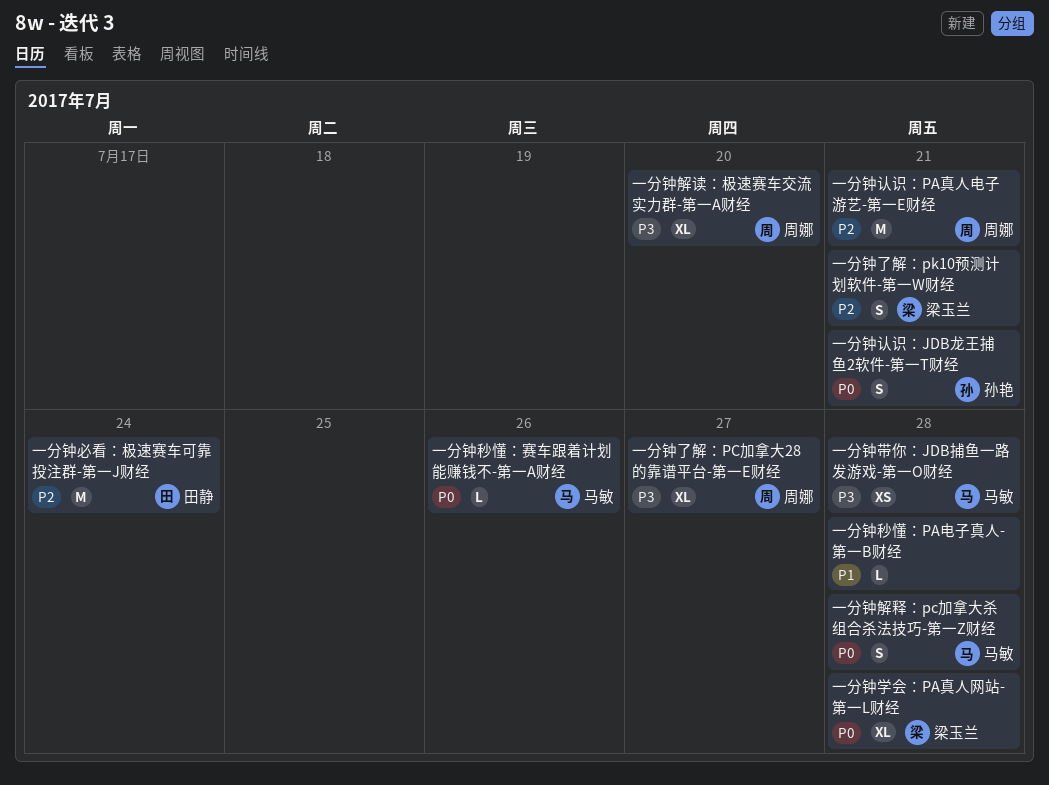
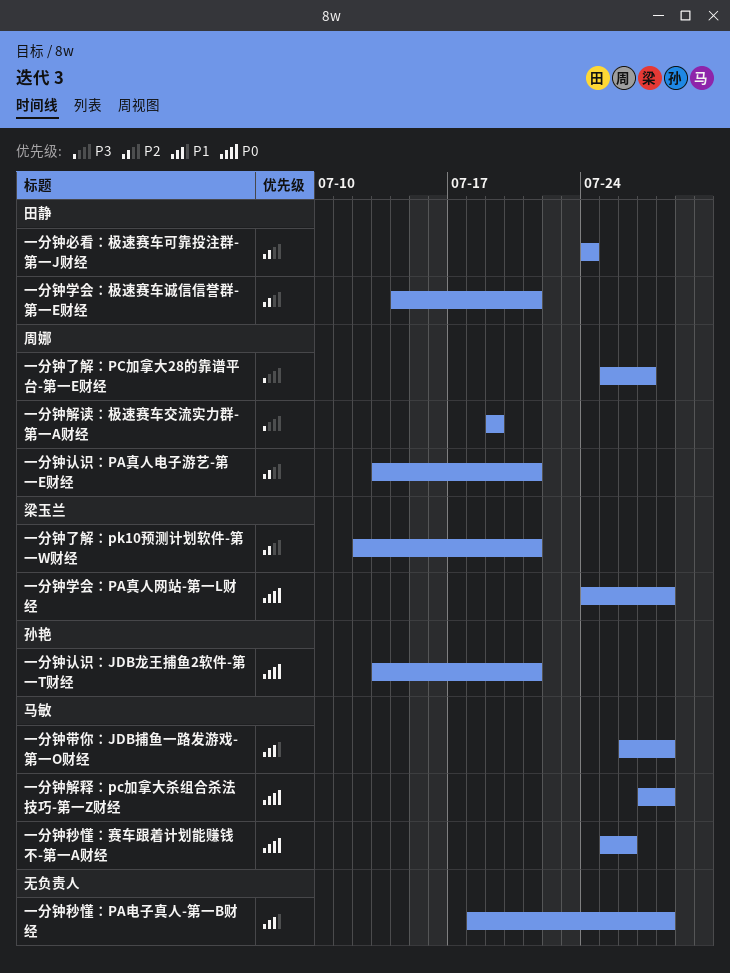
一分钟学会：极速赛车诚信信誉群-第一E财经: none -> present
一分钟带你：JDB捕鱼一路发游戏-第一O财经, priority: P3 -> P1
一分钟解读：极速赛车交流实力群-第一A财经, due: Jul 20 -> Jul 19

